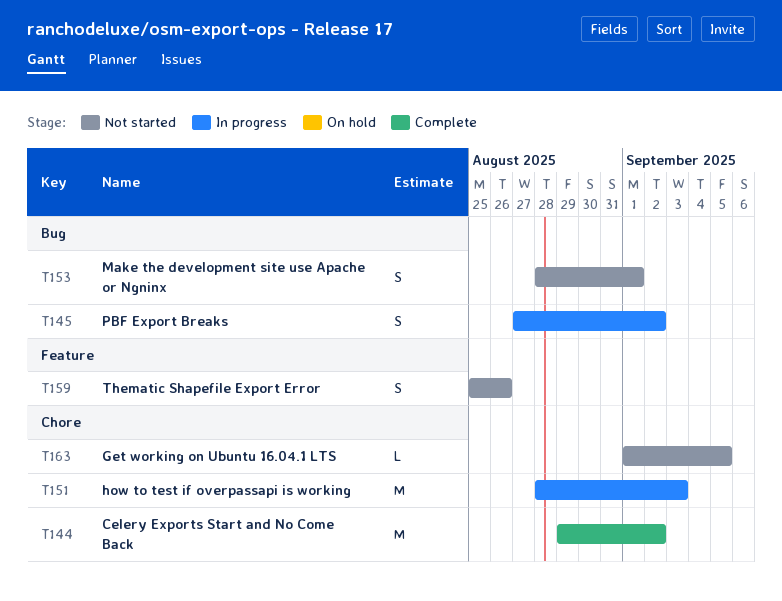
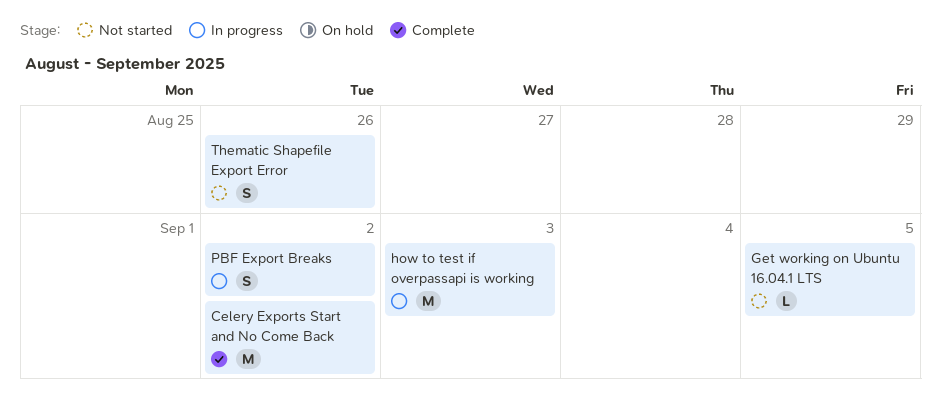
Make the development site use Apache or Ngninx: present -> none

